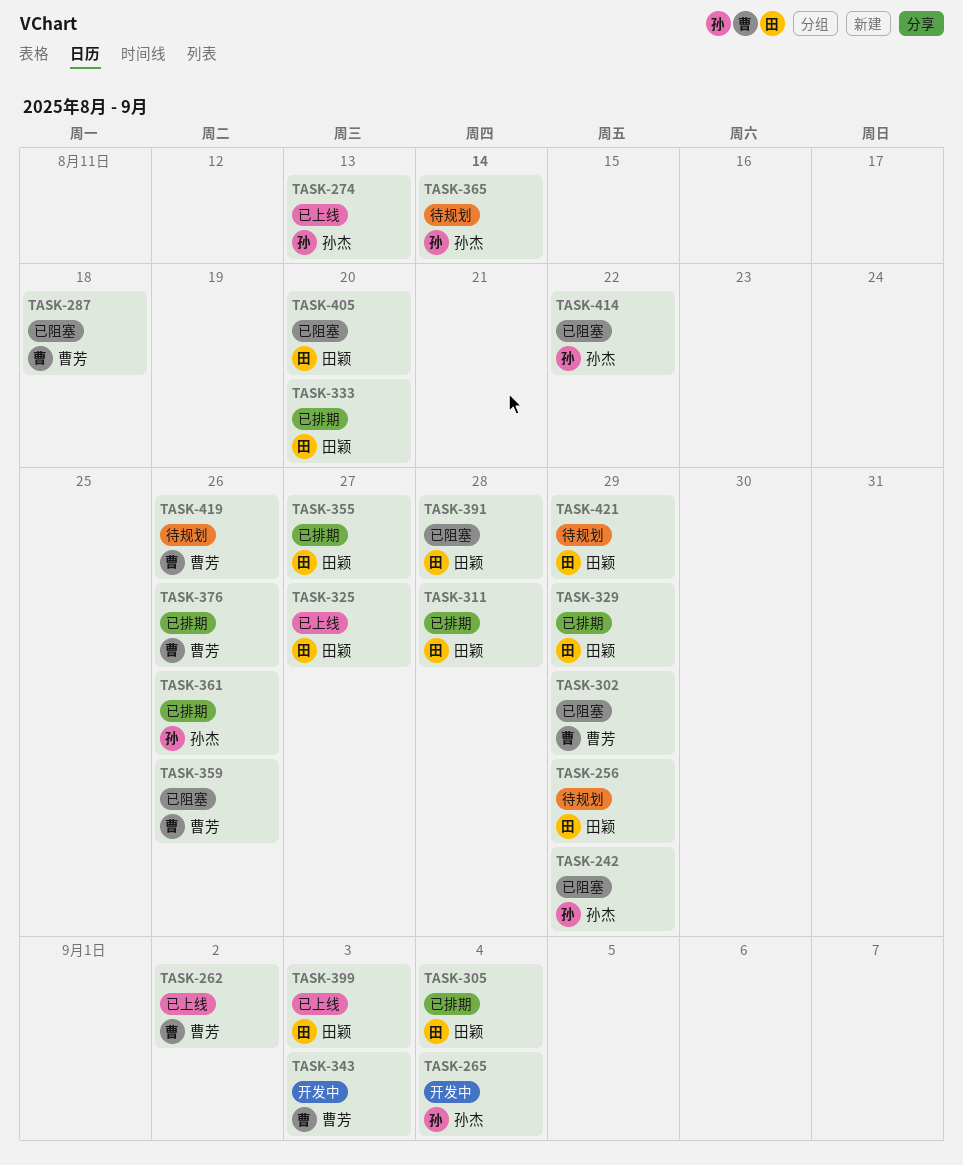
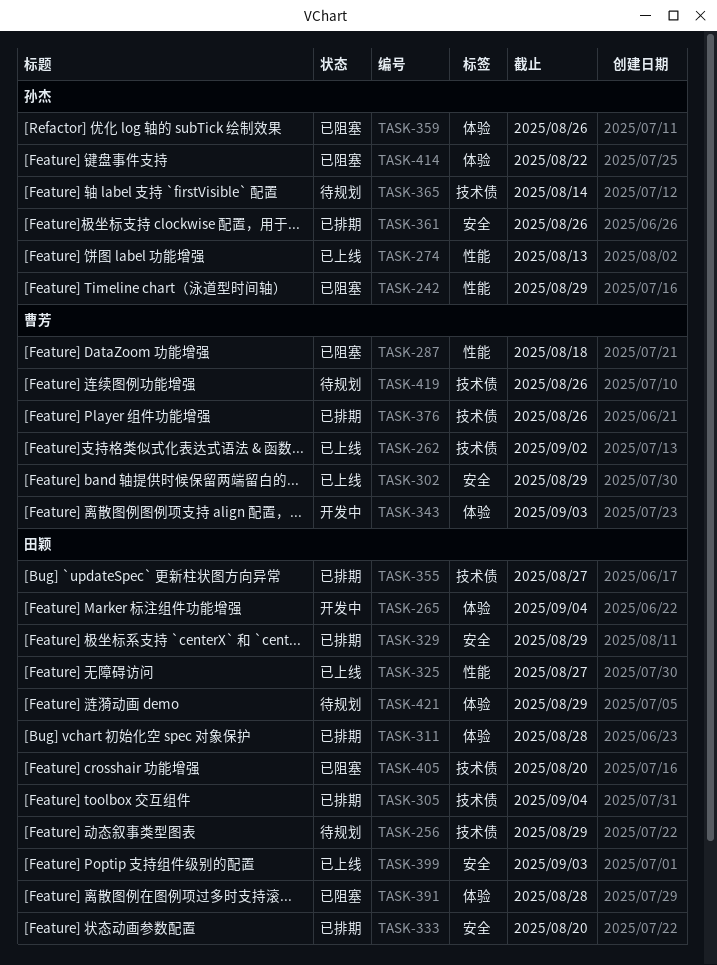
TASK-265, owner: 孙杰 -> 田颖
TASK-302, status: 已阻塞 -> 已上线
TASK-359, owner: 曹芳 -> 孙杰

